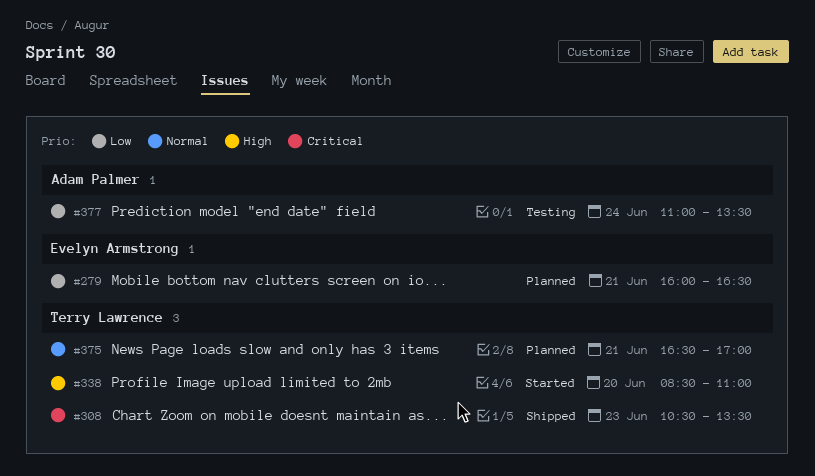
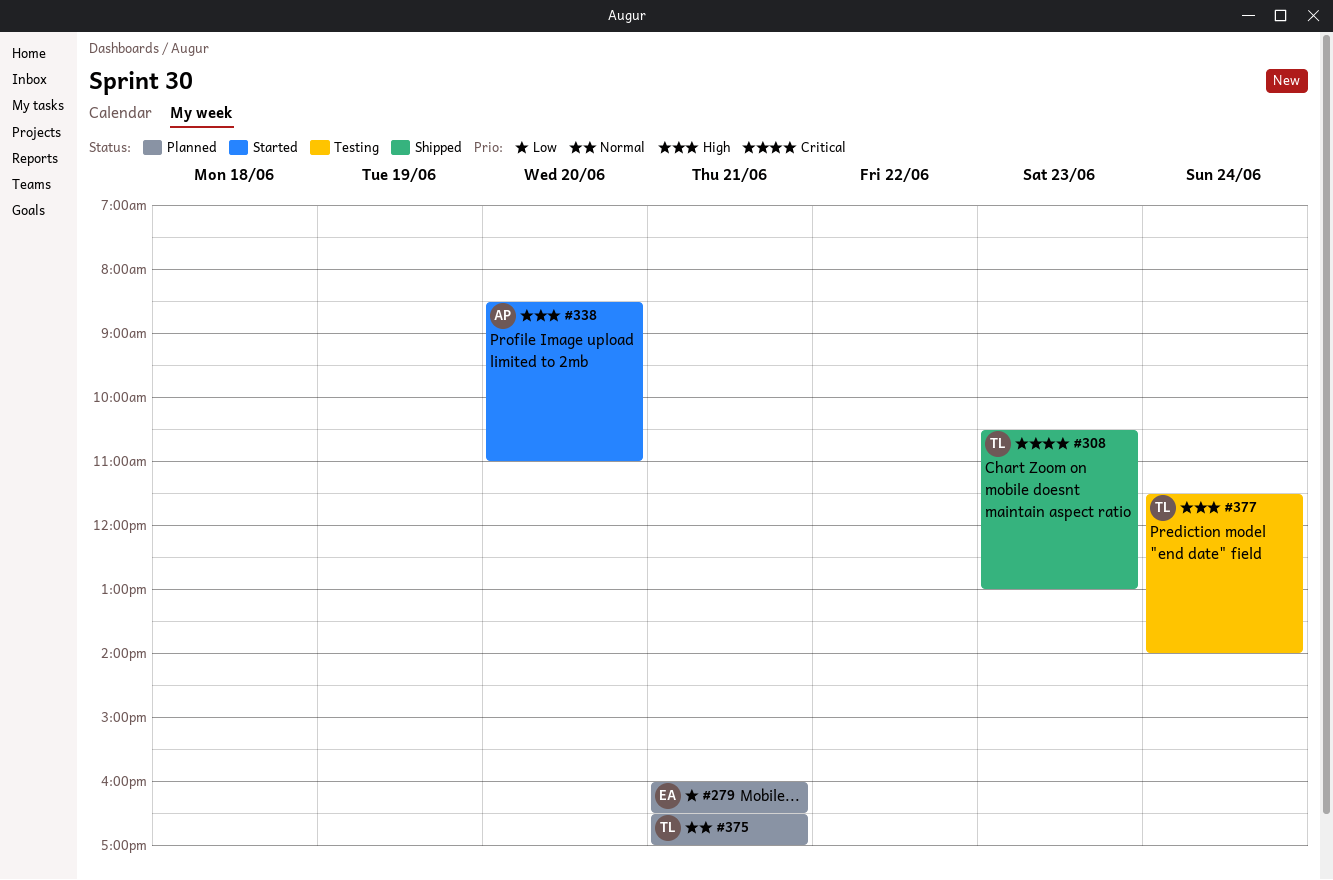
#308, ends: 13:30 -> 13:00
#338, owner: Terry Lawrence -> Adam Palmer
#377, owner: Adam Palmer -> Terry Lawrence
#377, priority: Low -> High
#377, begins: 11:00 -> 11:30
#377, ends: 13:30 -> 14:00

